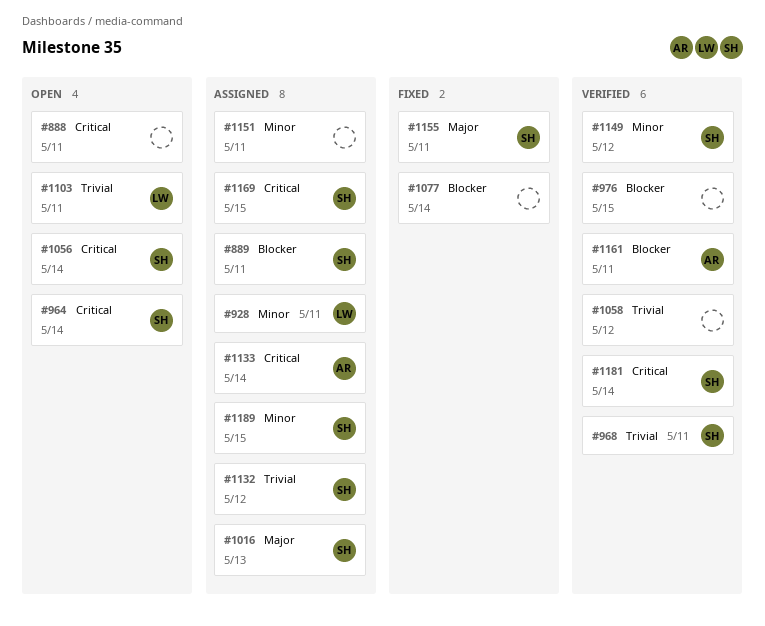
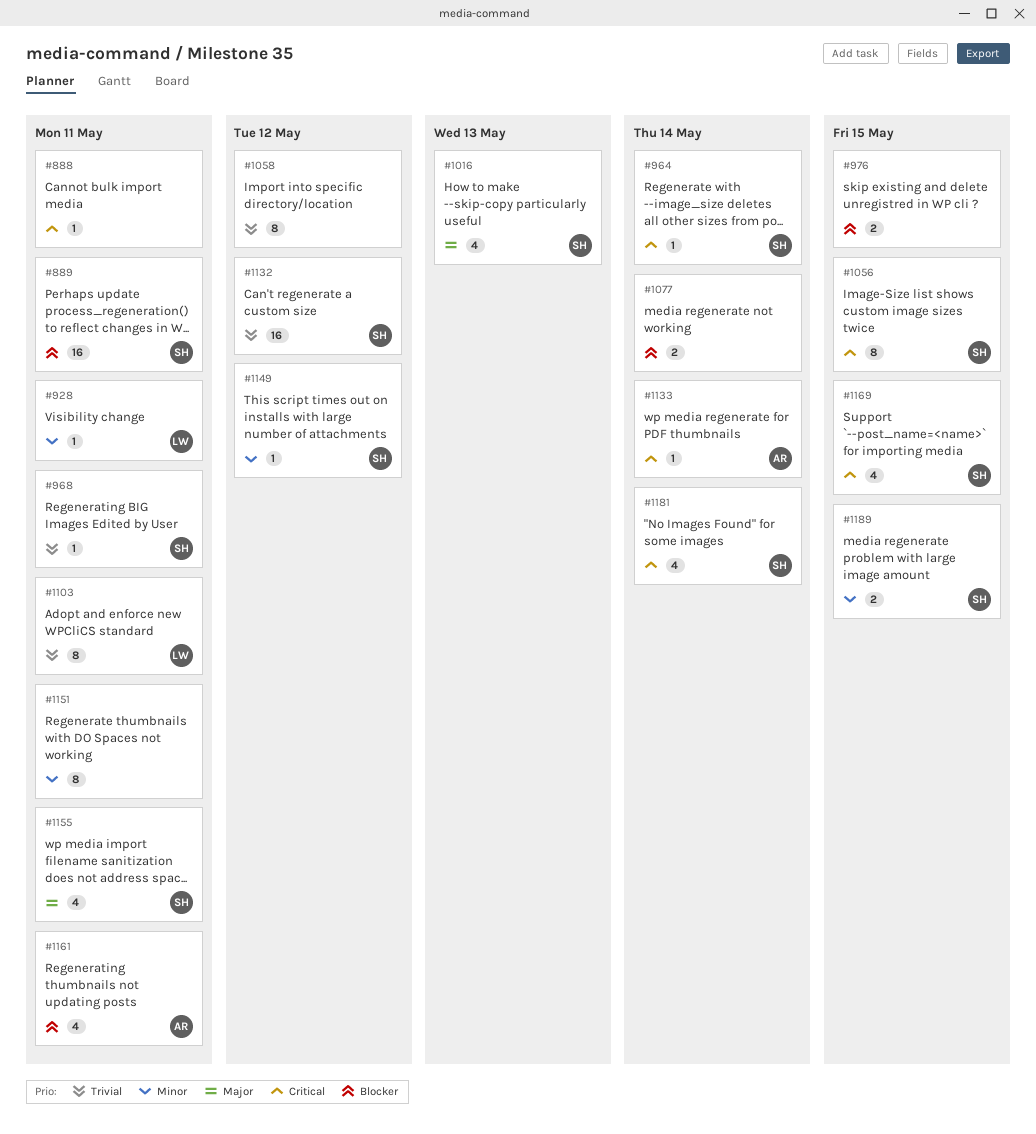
#1056, due: May 14 -> May 15

